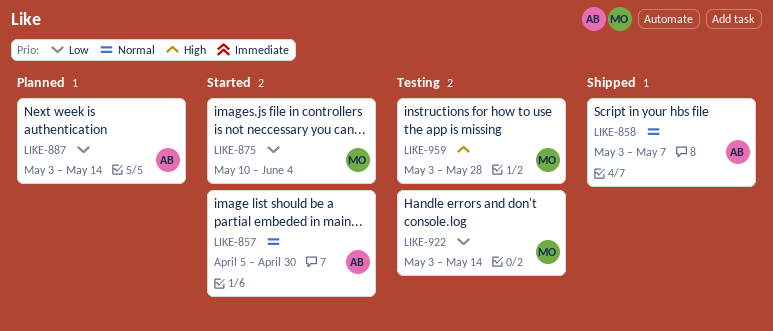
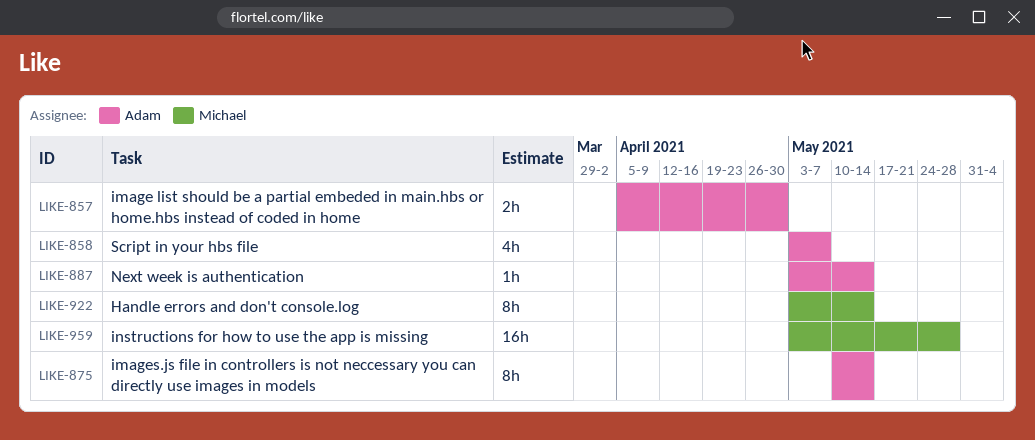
LIKE-875, owner: Michael -> Adam
LIKE-875, due: Jun 4 -> May 14

